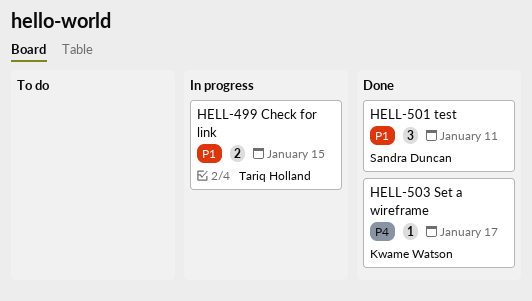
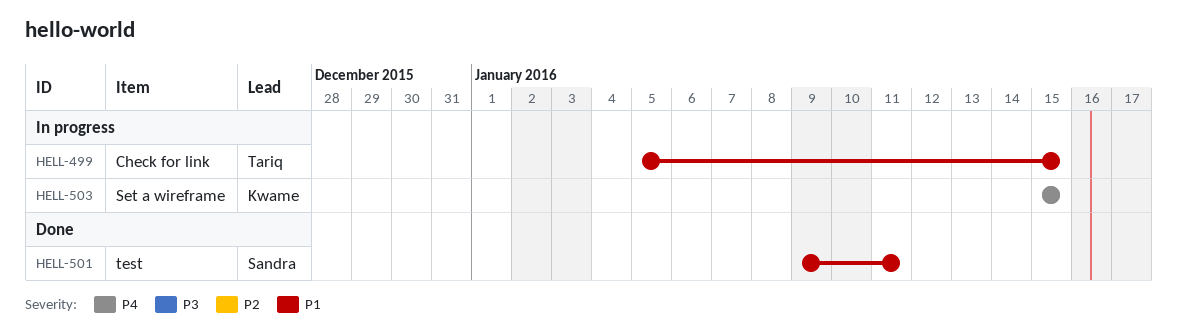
HELL-503, status: Done -> In progress
HELL-503, due: Jan 17 -> Jan 15

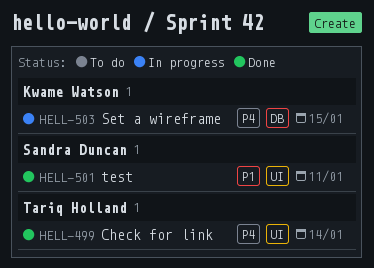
HELL-499, status: In progress -> Done
HELL-499, priority: P1 -> P4
HELL-499, due: Jan 15 -> Jan 14

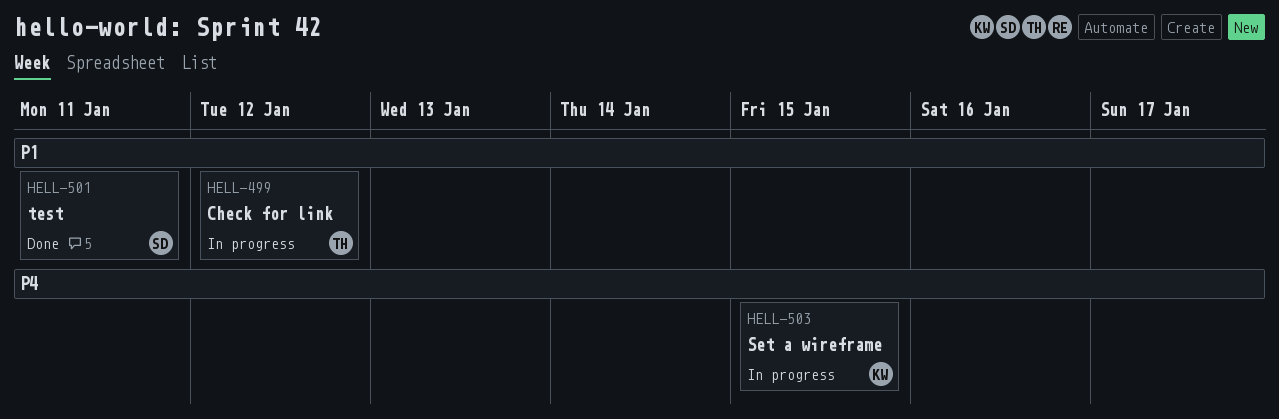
HELL-499, status: Done -> In progress
HELL-499, priority: P4 -> P1
HELL-499, due: Jan 14 -> Jan 12

